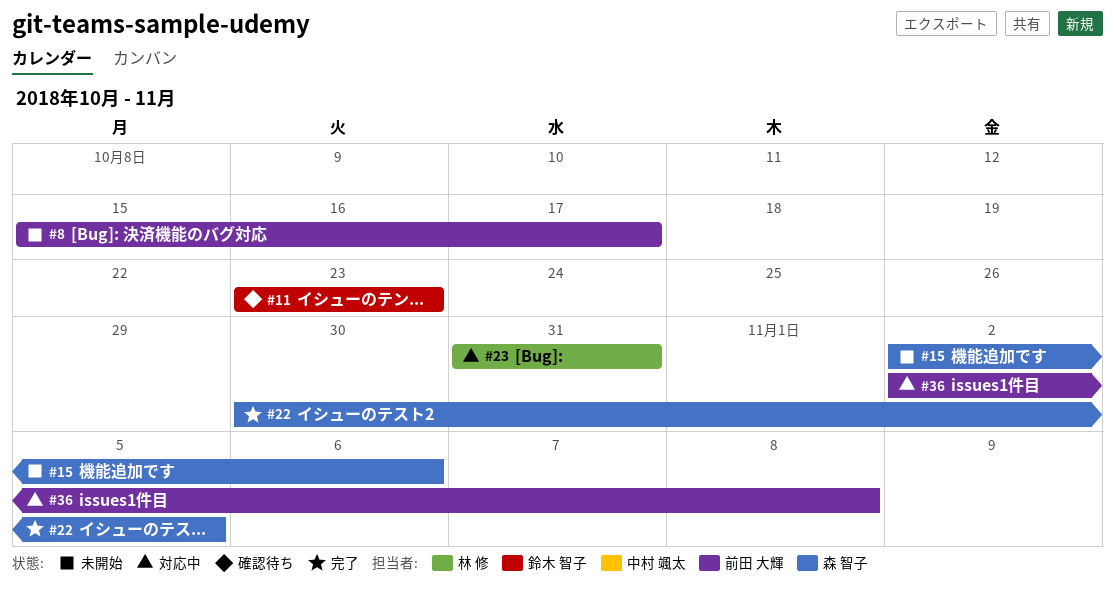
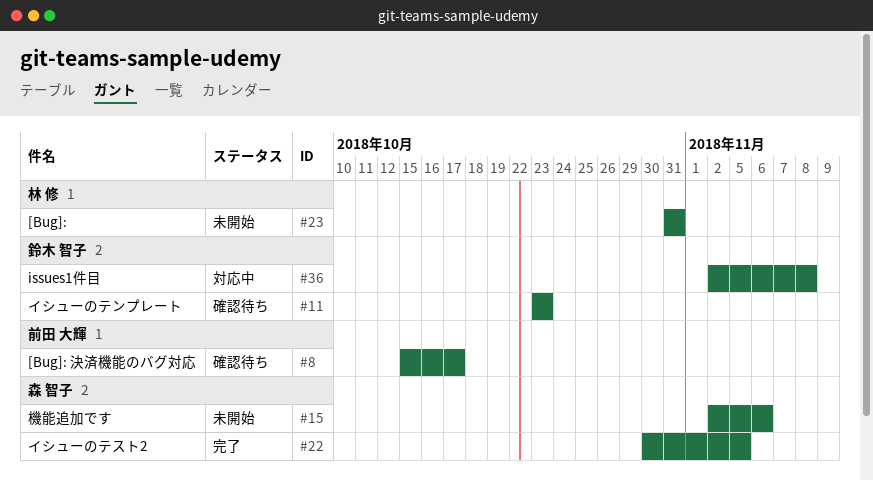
#8, status: 未開始 -> 確認待ち
#23, status: 対応中 -> 未開始
#36, owner: 前田 大輝 -> 鈴木 智子

